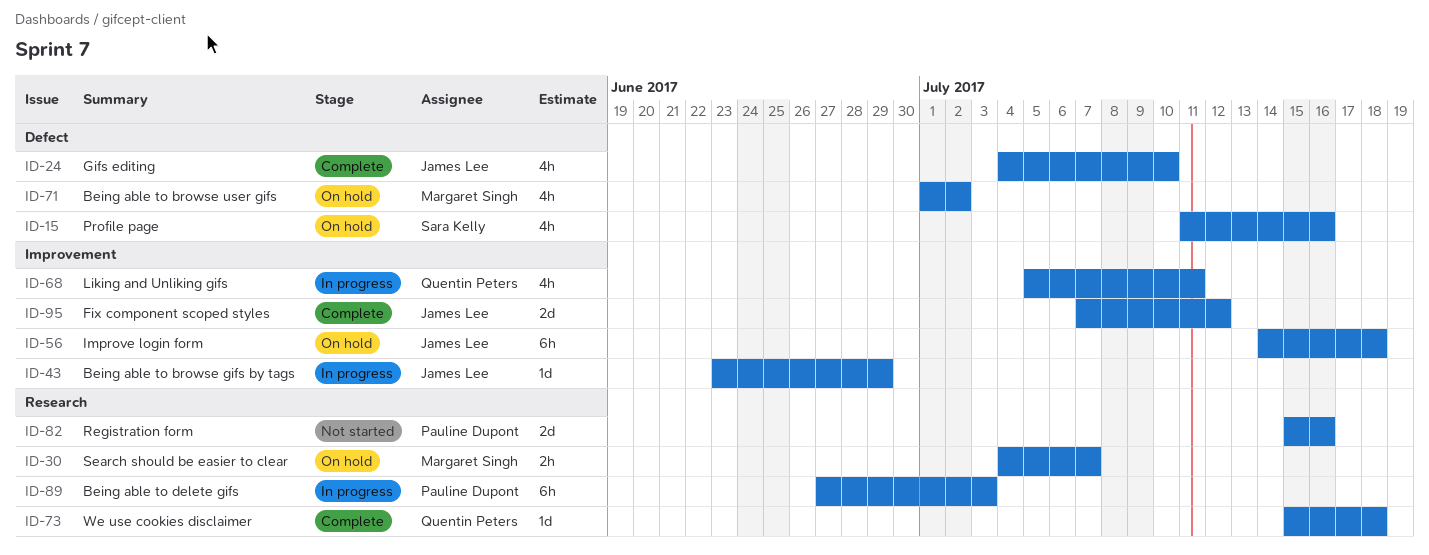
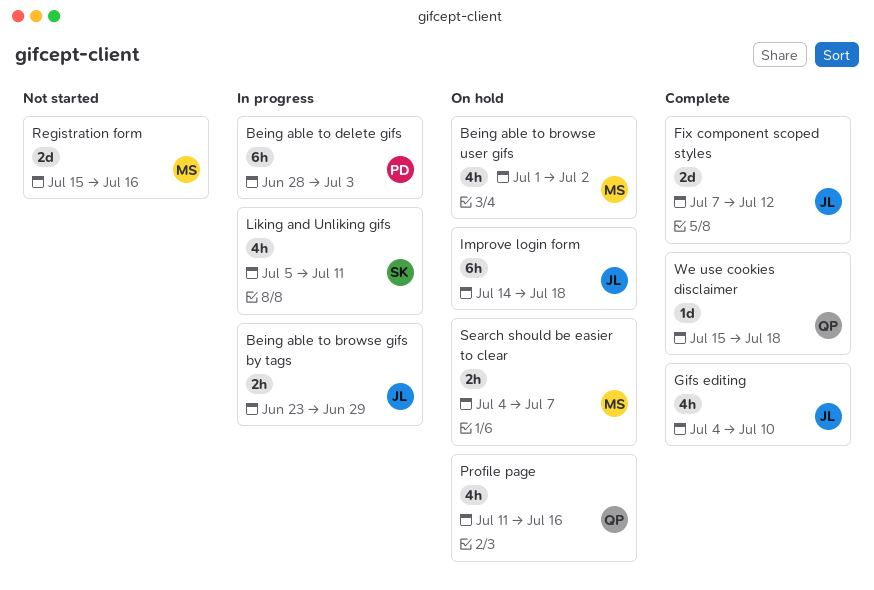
Being able to browse gifs by tags, estimate: 1d -> 2h
Being able to delete gifs, start: Jun 27 -> Jun 28
Liking and Unliking gifs, owner: Quentin Peters -> Sara Kelly
Profile page, owner: Sara Kelly -> Quentin Peters
Registration form, owner: Pauline Dupont -> Margaret Singh

